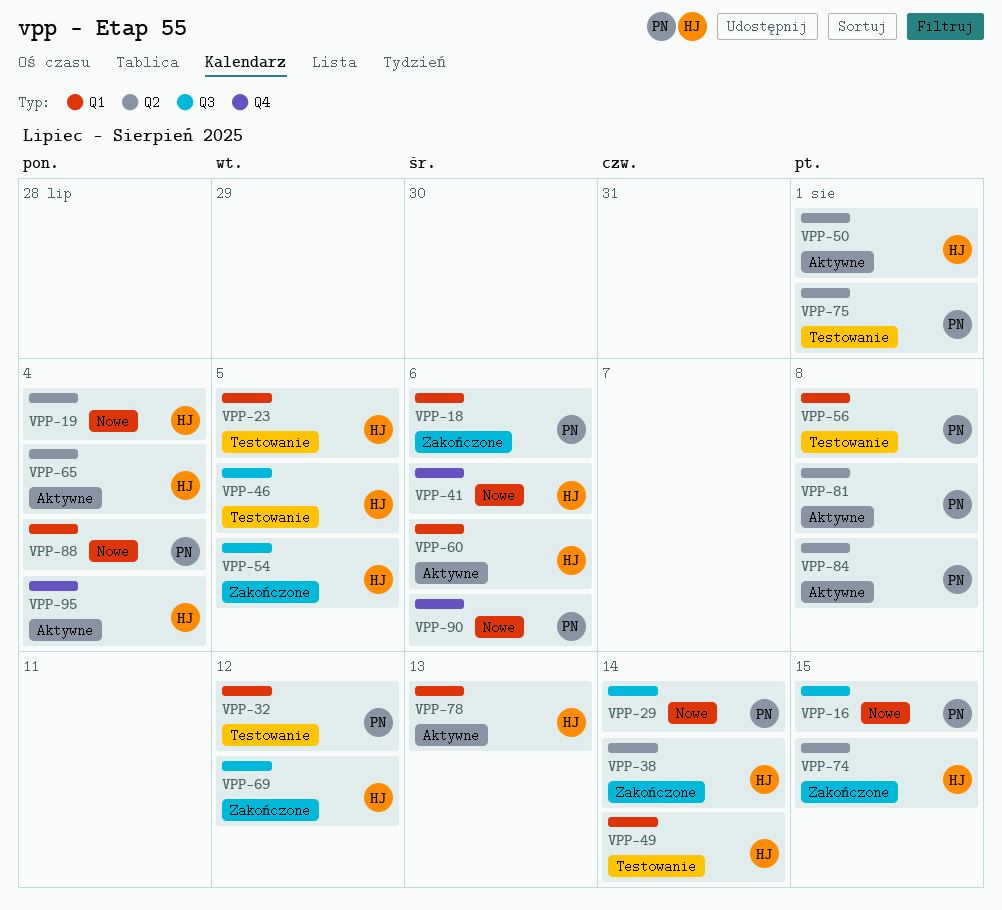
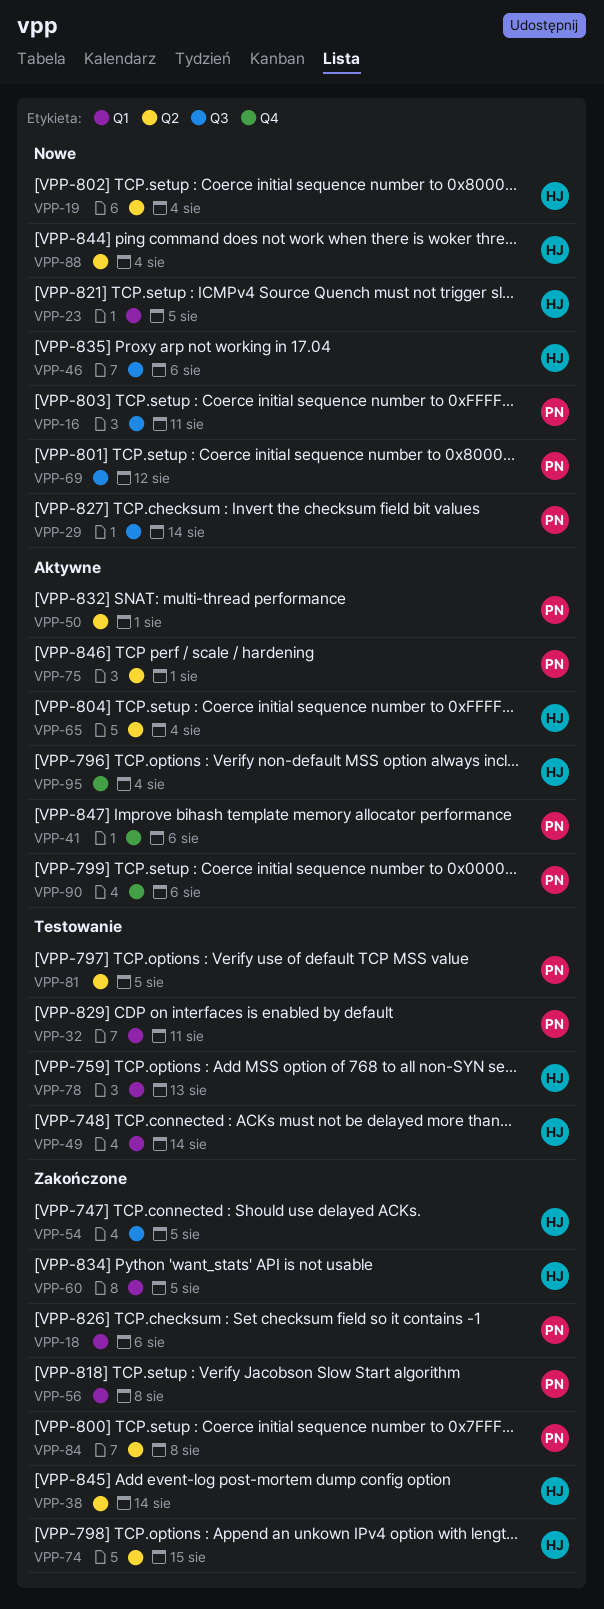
VPP-16, due: Aug 15 -> Aug 11
VPP-23, status: Testowanie -> Nowe
VPP-32, due: Aug 12 -> Aug 11
VPP-41, status: Nowe -> Aktywne
VPP-41, owner: HJ -> PN
VPP-46, status: Testowanie -> Nowe
VPP-46, due: Aug 5 -> Aug 6
VPP-50, owner: HJ -> PN
VPP-56, status: Testowanie -> Zakończone
VPP-60, status: Aktywne -> Zakończone
VPP-60, due: Aug 6 -> Aug 5
VPP-69, status: Zakończone -> Nowe
VPP-69, owner: HJ -> PN
VPP-75, status: Testowanie -> Aktywne
VPP-78, status: Aktywne -> Testowanie
VPP-81, status: Aktywne -> Testowanie
VPP-81, due: Aug 8 -> Aug 5
VPP-84, status: Aktywne -> Zakończone
VPP-88, owner: PN -> HJ
VPP-88, label: Q1 -> Q2
VPP-90, status: Nowe -> Aktywne

